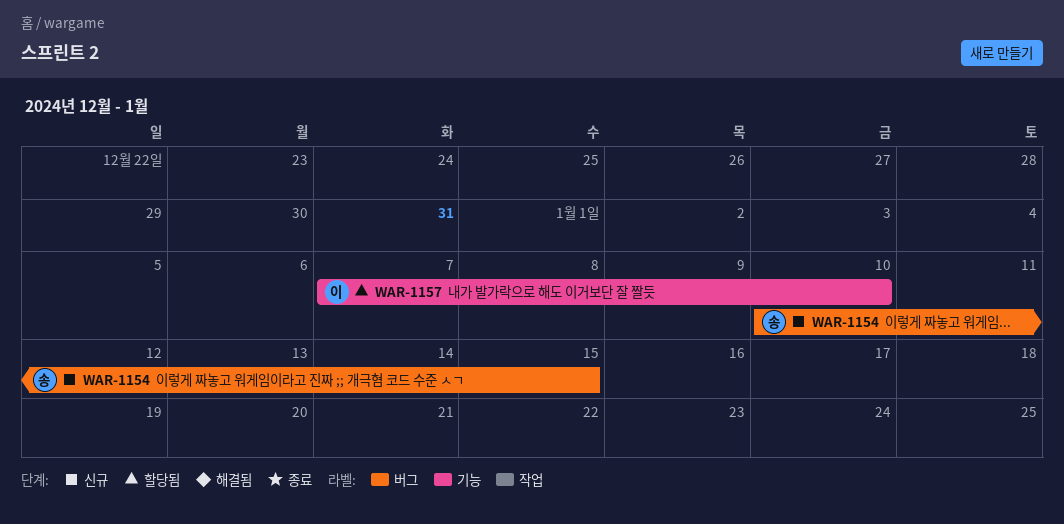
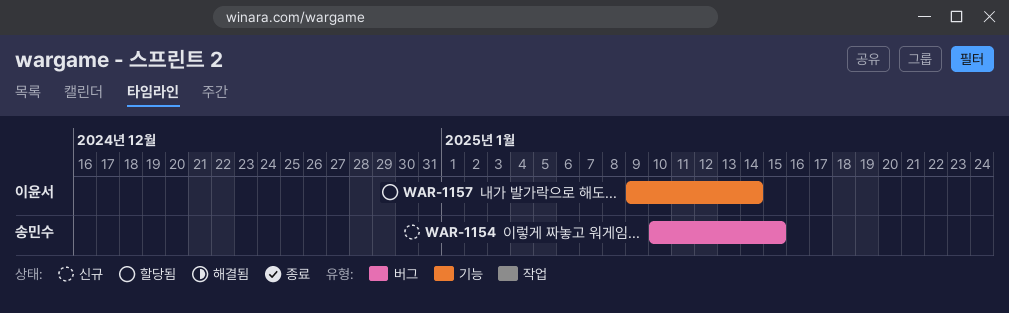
WAR-1157, start: Jan 7 -> Jan 9
WAR-1157, due: Jan 10 -> Jan 14

